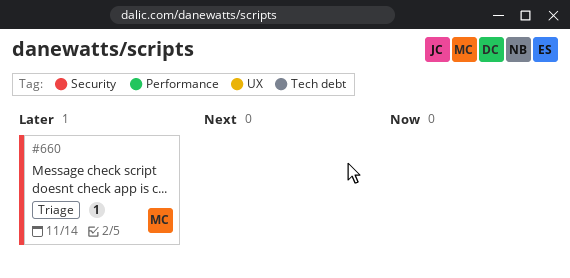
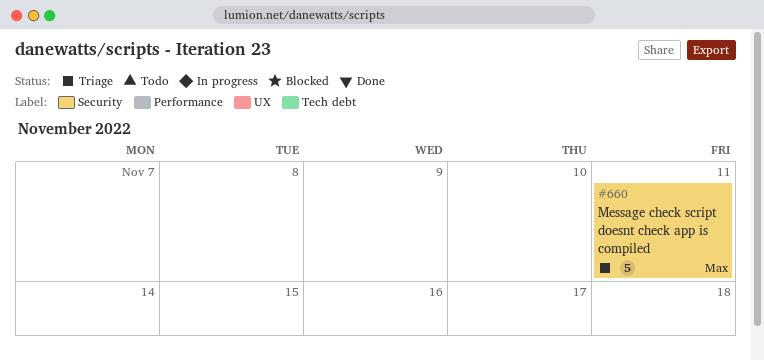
#660, estimate: 1 -> 5
#660, due: Nov 14 -> Nov 11

